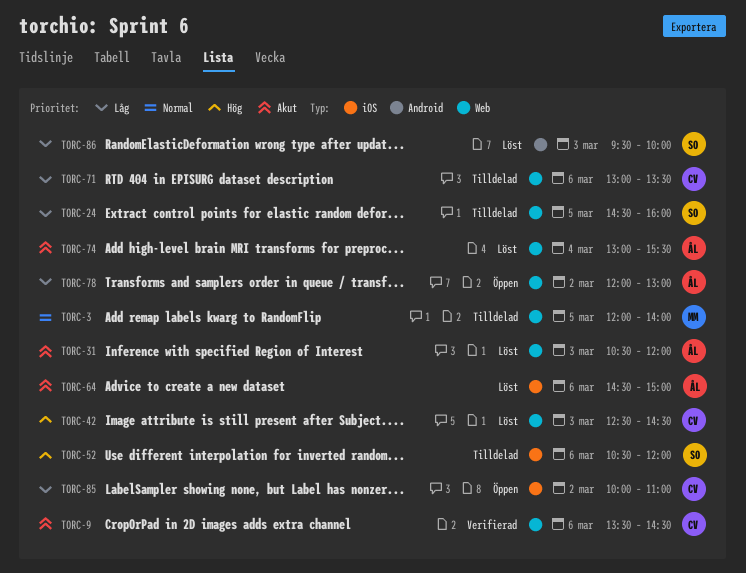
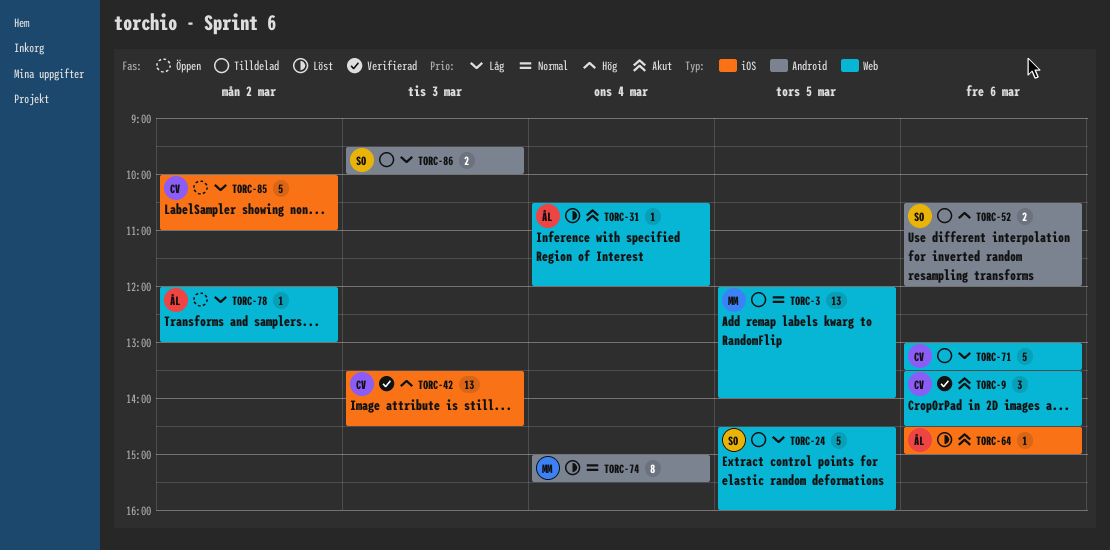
TORC-31, day: Mar 3 -> Mar 4
TORC-42, status: Löst -> Verifierad
TORC-42, label: Web -> iOS
TORC-42, begins: 12:30 -> 13:30
TORC-52, label: iOS -> Android
TORC-74, owner: ÅL -> MM
TORC-74, priority: Akut -> Normal
TORC-74, label: Web -> Android
TORC-74, begins: 13:00 -> 15:00
TORC-86, status: Löst -> Tilldelad

